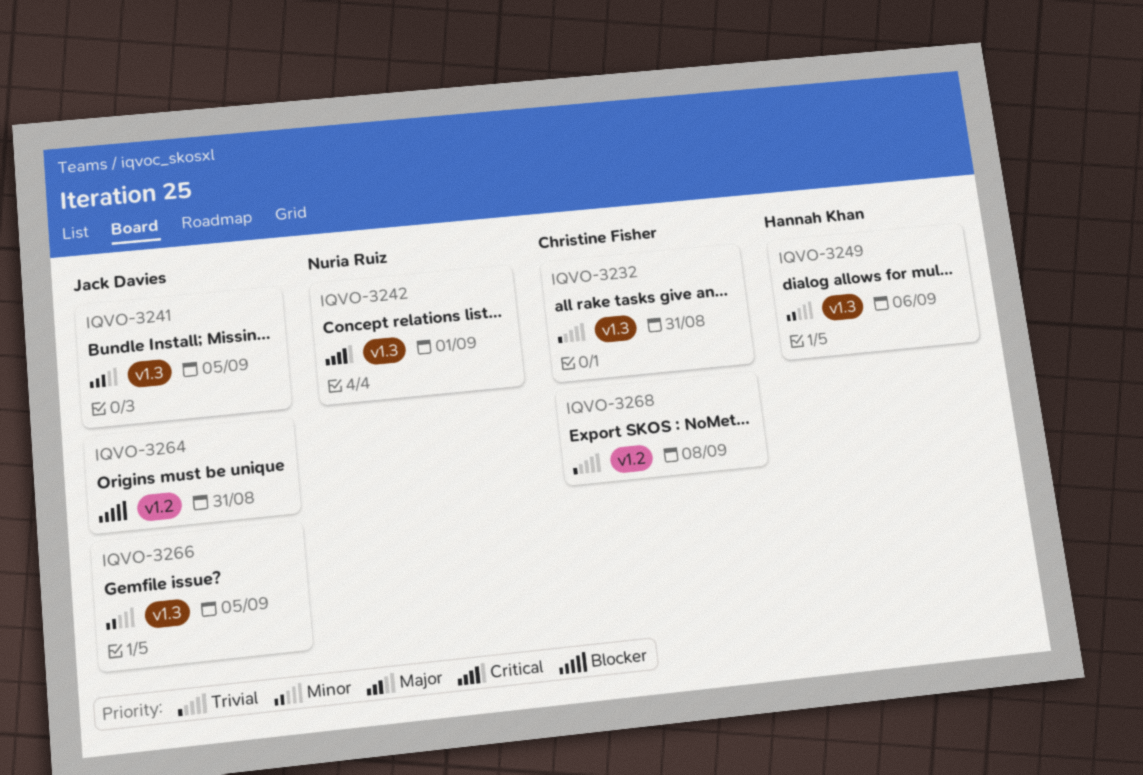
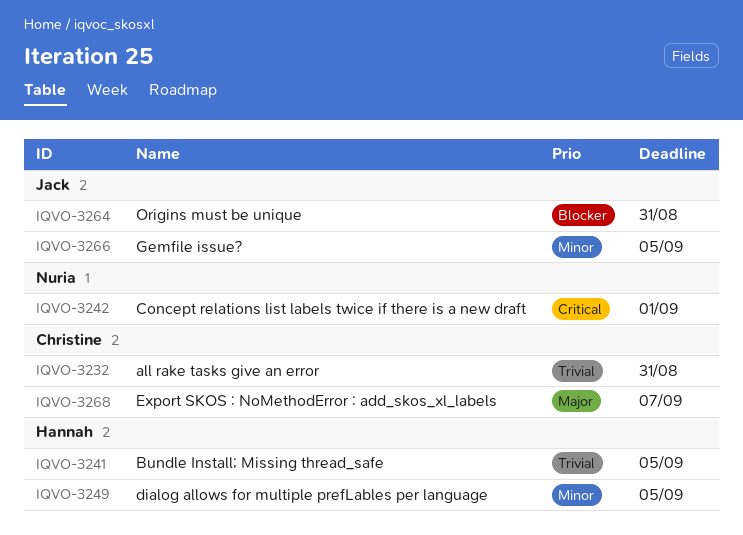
IQVO-3241, owner: Jack Davies -> Hannah Khan
IQVO-3241, priority: Major -> Trivial
IQVO-3249, due: Sep 6 -> Sep 5
IQVO-3268, priority: Trivial -> Major
IQVO-3268, due: Sep 8 -> Sep 7

